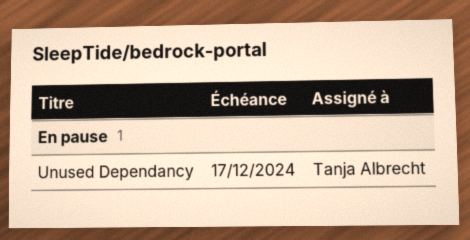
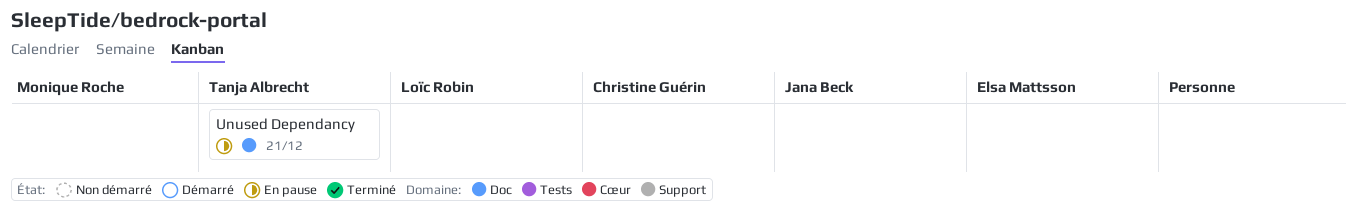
Unused Dependancy, due: Dec 17 -> Dec 21

